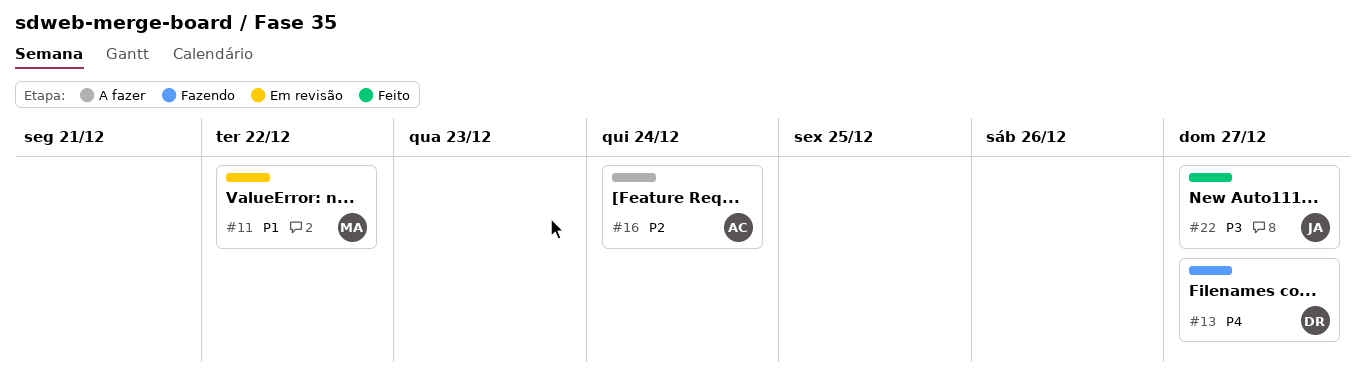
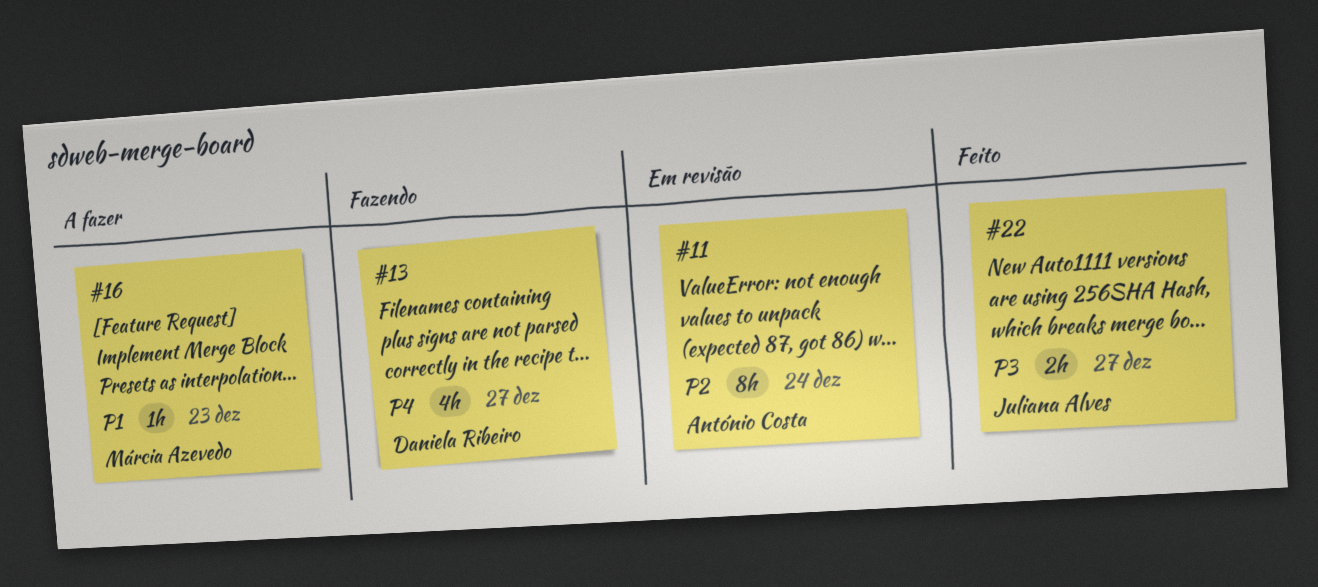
#11, owner: Márcia Azevedo -> António Costa
#11, priority: P1 -> P2
#11, due: Dec 22 -> Dec 24
#16, owner: António Costa -> Márcia Azevedo
#16, priority: P2 -> P1
#16, due: Dec 24 -> Dec 23

